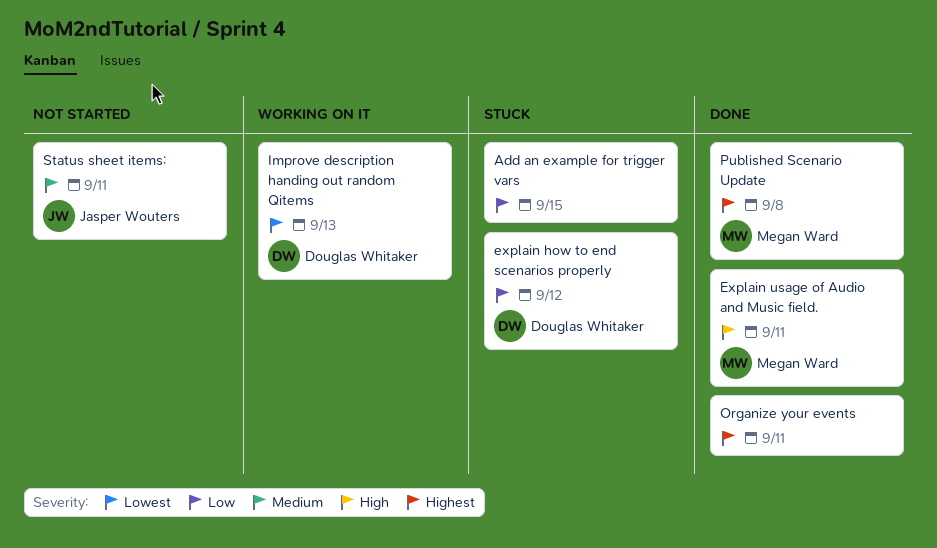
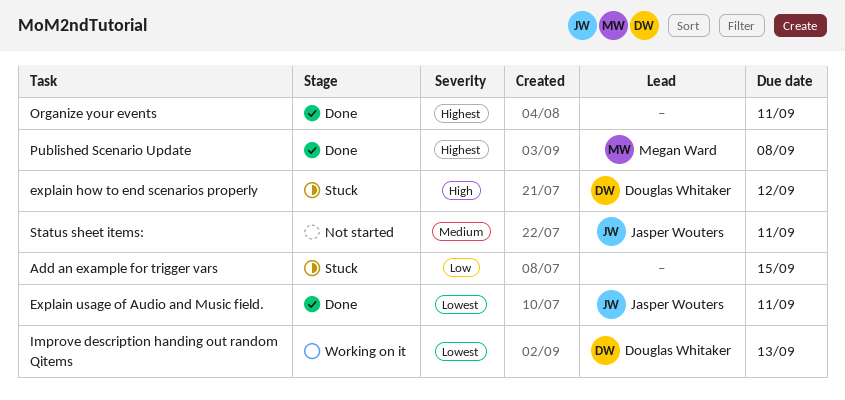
explain how to end scenarios properly, priority: Low -> High
Explain usage of Audio and Music field., owner: Megan Ward -> Jasper Wouters
Explain usage of Audio and Music field., priority: High -> Lowest

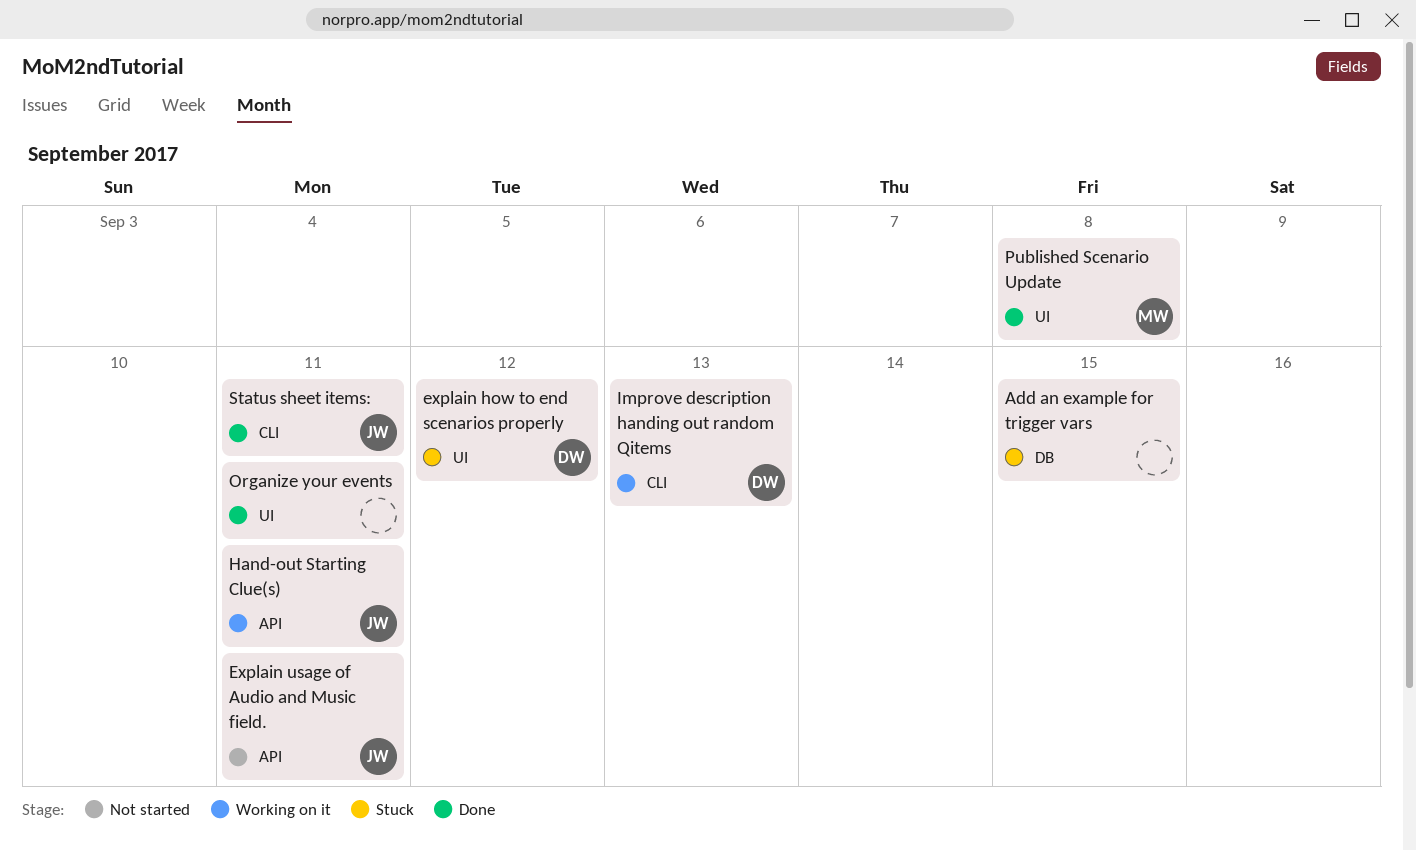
Explain usage of Audio and Music field., status: Done -> Not started
Hand-out Starting Clue(s): none -> present
Status sheet items:, status: Not started -> Done

